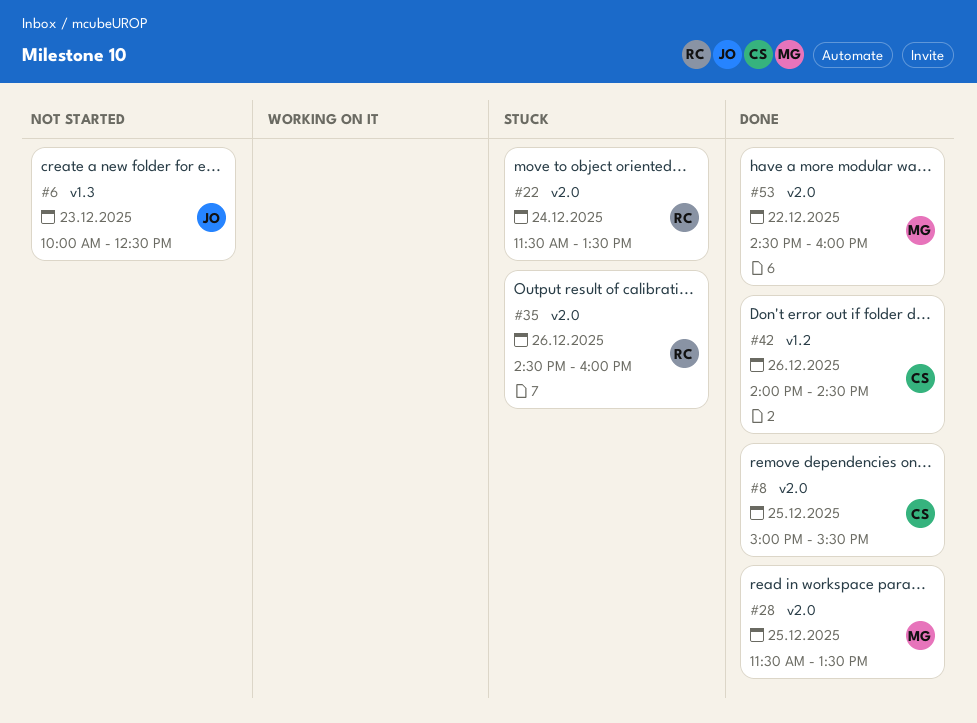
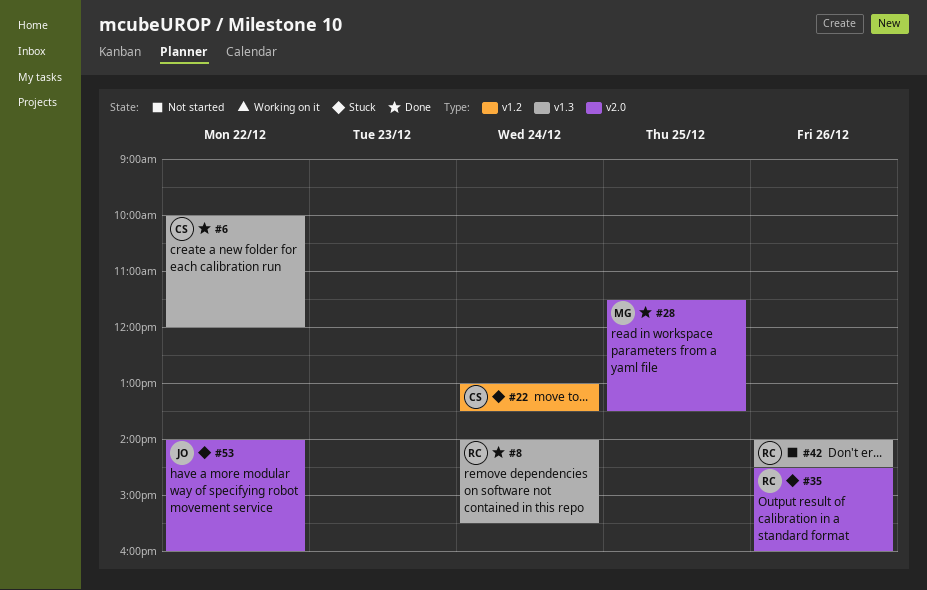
#6, status: Not started -> Done
#6, owner: JO -> CS
#6, day: Dec 23 -> Dec 22
#6, ends: 12:30 -> 12:00
#8, owner: CS -> RC
#8, label: v2.0 -> v1.3
#8, day: Dec 25 -> Dec 24
#8, begins: 15:00 -> 14:00
#22, owner: RC -> CS
#22, label: v2.0 -> v1.2
#22, begins: 11:30 -> 13:00
#42, status: Done -> Not started
#42, owner: CS -> RC
#42, label: v1.2 -> v1.3
#53, status: Done -> Stuck
#53, owner: MG -> JO
#53, begins: 14:30 -> 14:00

